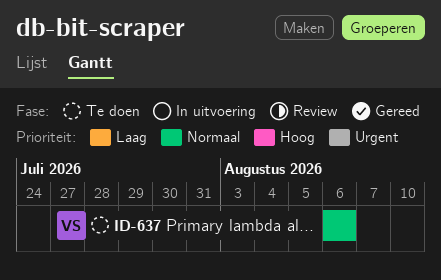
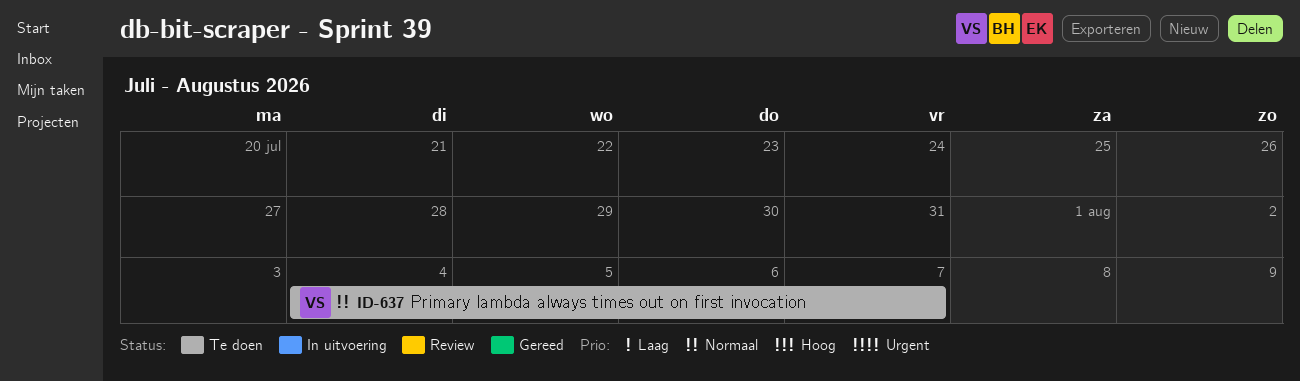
ID-637, start: Aug 6 -> Aug 4
ID-637, due: Aug 6 -> Aug 7

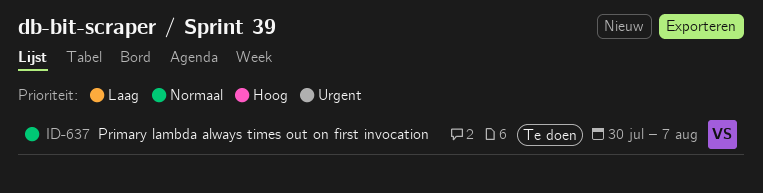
ID-637, start: Aug 4 -> Jul 30

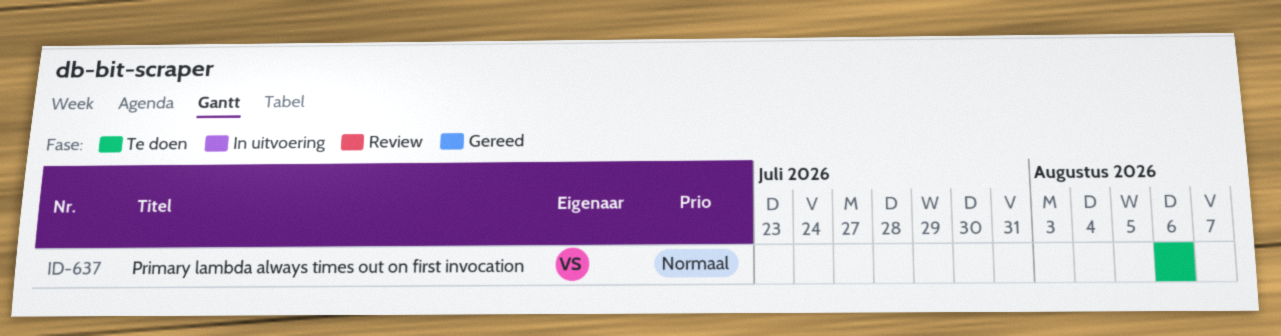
ID-637, start: Jul 30 -> Aug 6
ID-637, due: Aug 7 -> Aug 6

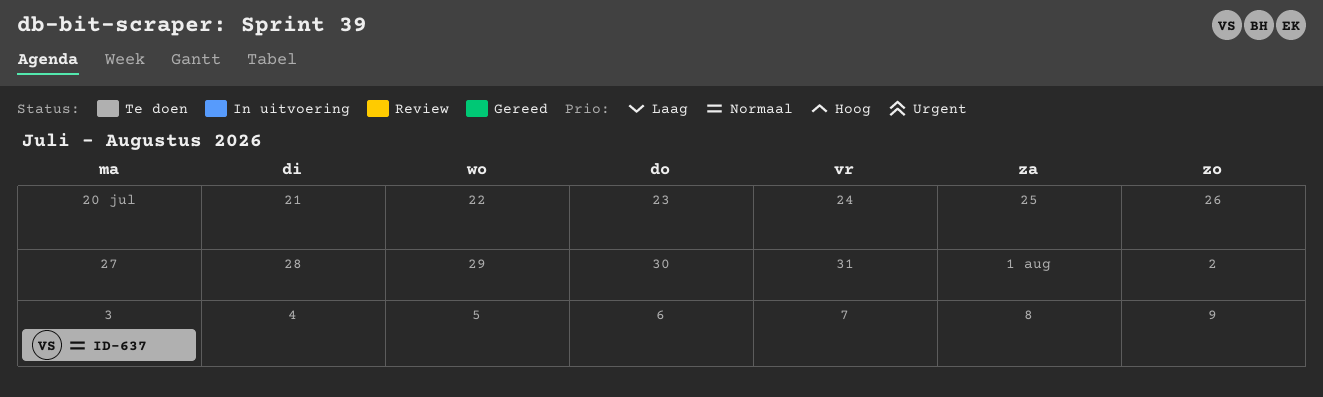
ID-637, start: Aug 6 -> Aug 3
ID-637, due: Aug 6 -> Aug 3

